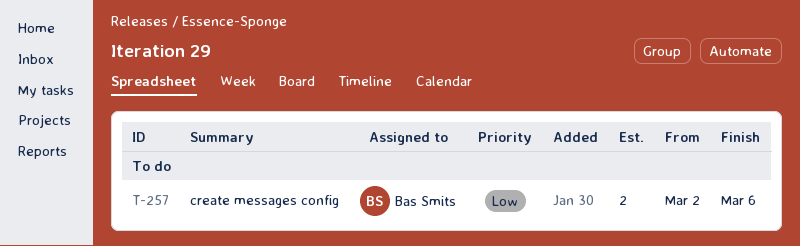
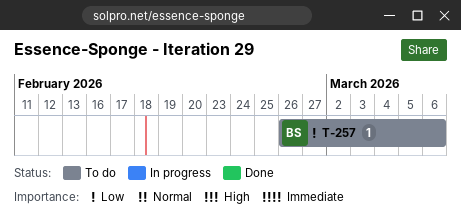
T-257, estimate: 2 -> 1
T-257, start: Mar 2 -> Feb 26

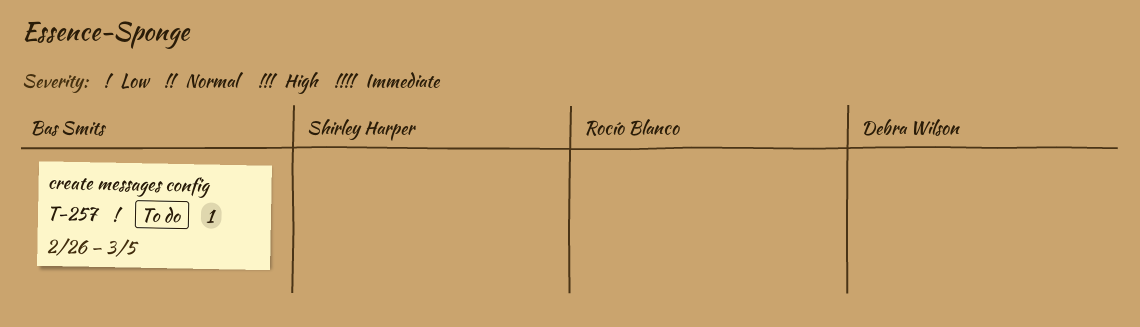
T-257, due: Mar 6 -> Mar 5

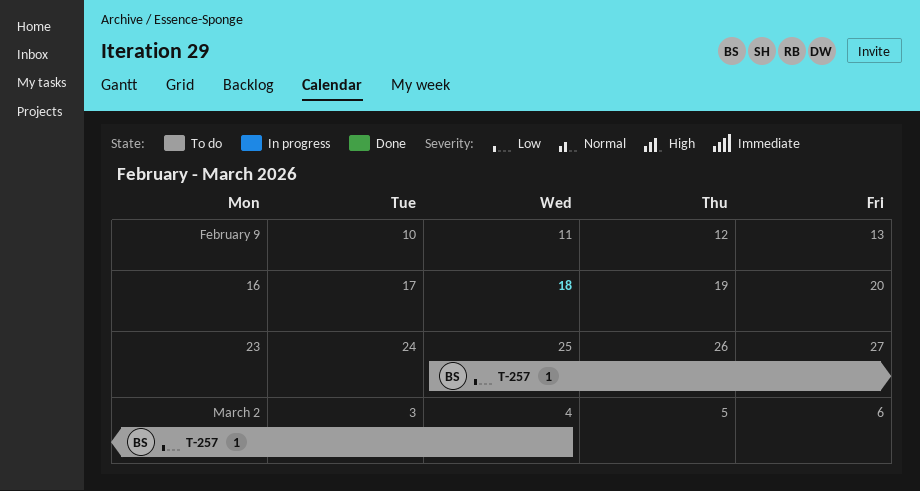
T-257, start: Feb 26 -> Feb 25
T-257, due: Mar 5 -> Mar 4

